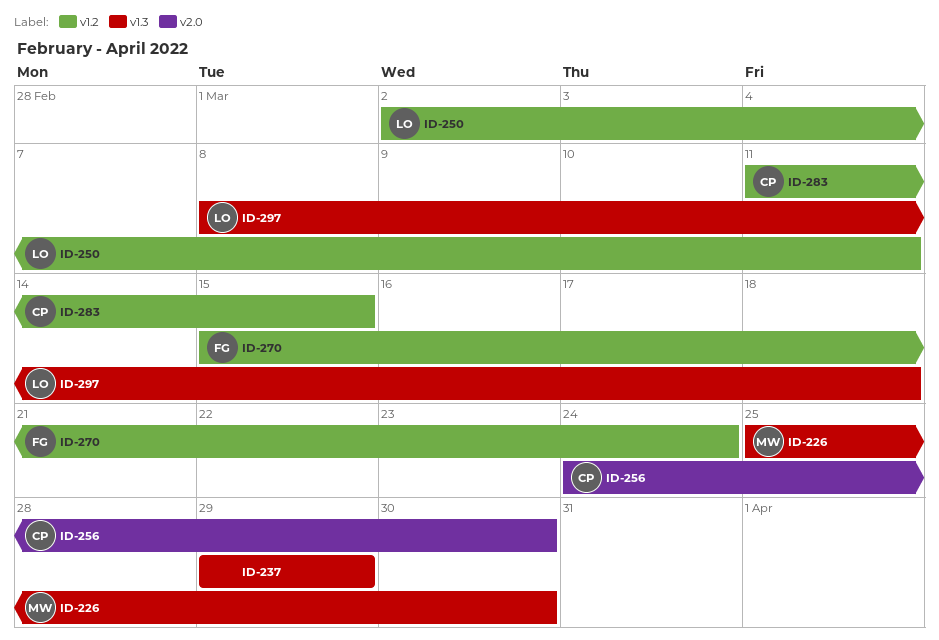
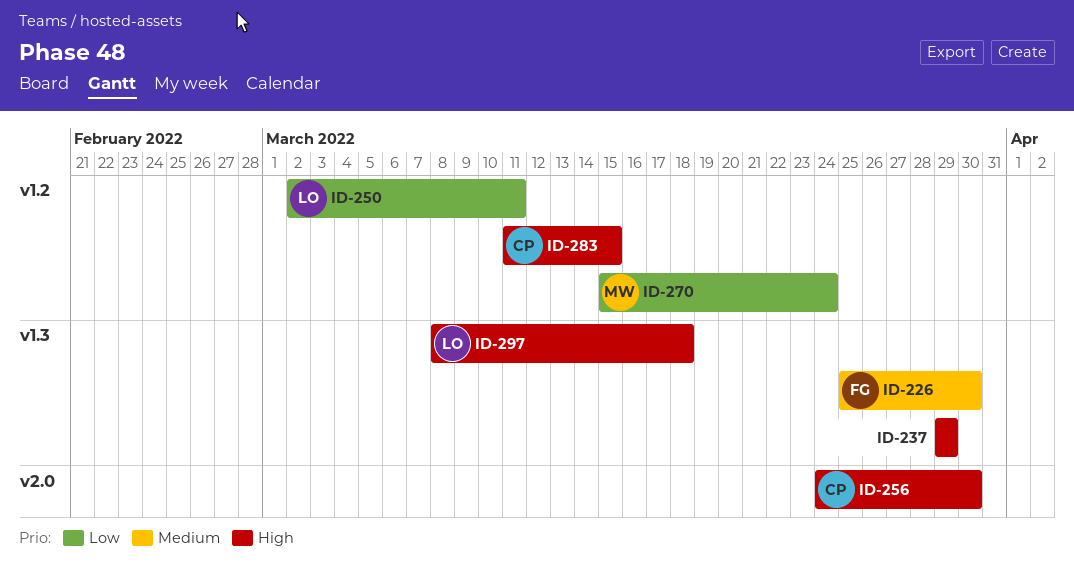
ID-226, owner: MW -> FG
ID-270, owner: FG -> MW

